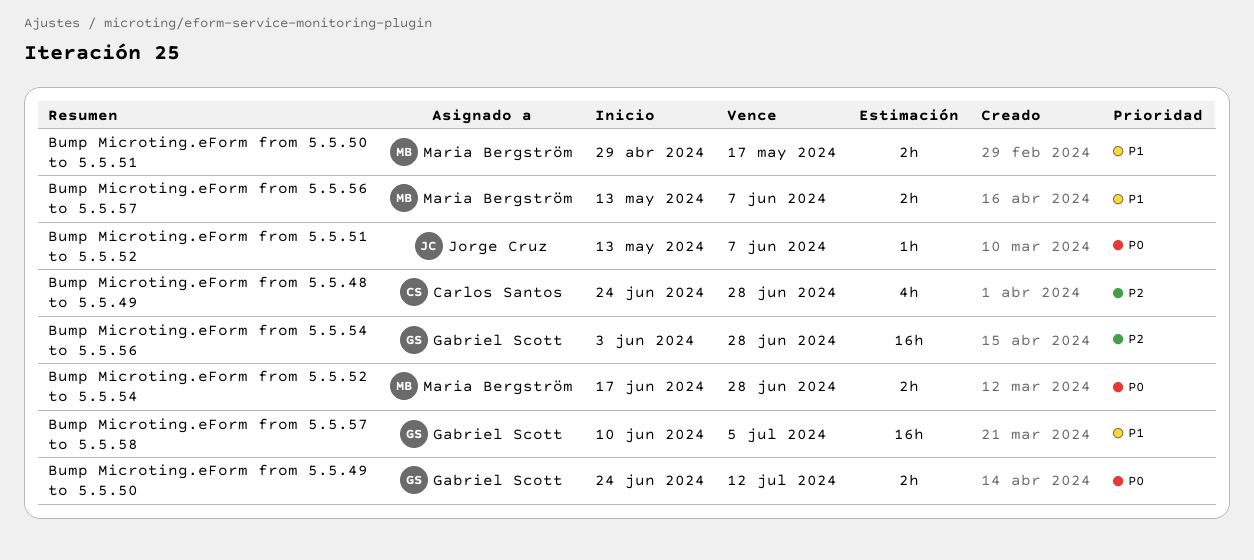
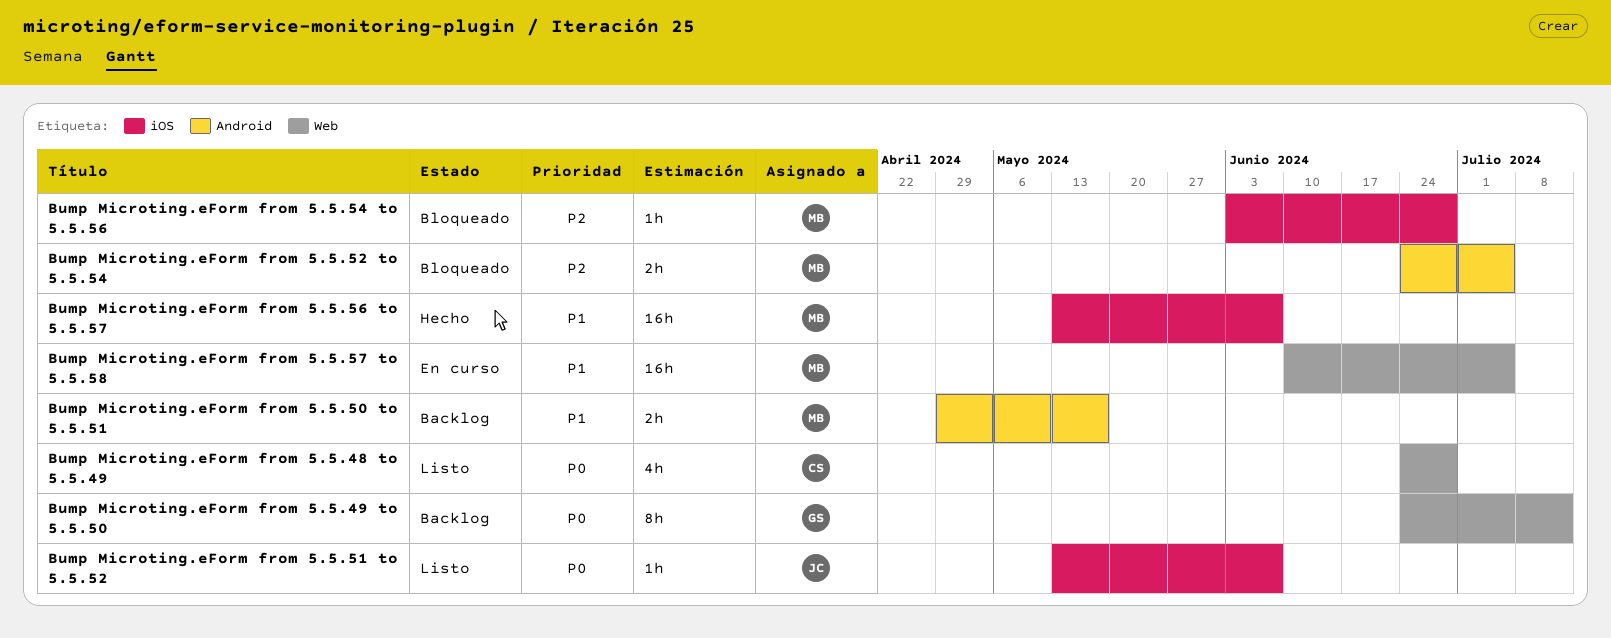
Bump Microting.eForm from 5.5.48 to 5.5.49, priority: P2 -> P0
Bump Microting.eForm from 5.5.49 to 5.5.50, estimate: 2h -> 8h
Bump Microting.eForm from 5.5.52 to 5.5.54, priority: P0 -> P2
Bump Microting.eForm from 5.5.52 to 5.5.54, start: Jun 17 -> Jun 24
Bump Microting.eForm from 5.5.52 to 5.5.54, due: Jun 28 -> Jul 5
Bump Microting.eForm from 5.5.54 to 5.5.56, owner: Gabriel Scott -> Maria Bergström
Bump Microting.eForm from 5.5.54 to 5.5.56, estimate: 16h -> 1h
Bump Microting.eForm from 5.5.56 to 5.5.57, estimate: 2h -> 16h
Bump Microting.eForm from 5.5.57 to 5.5.58, owner: Gabriel Scott -> Maria Bergström

